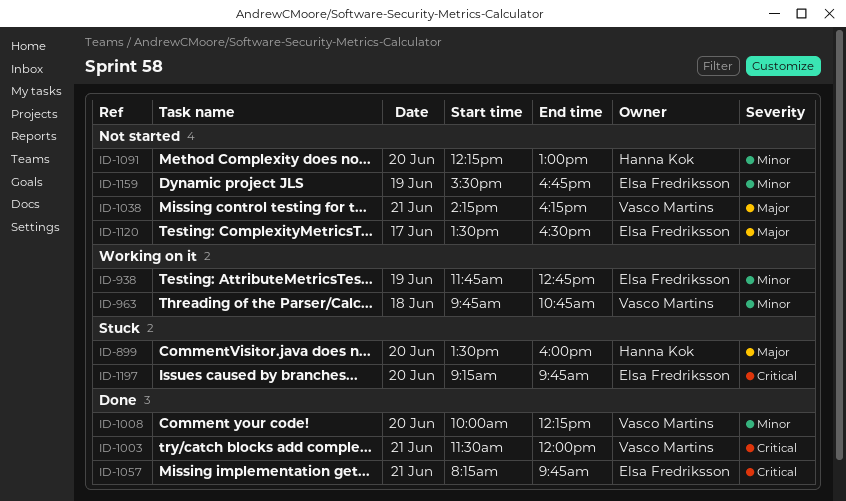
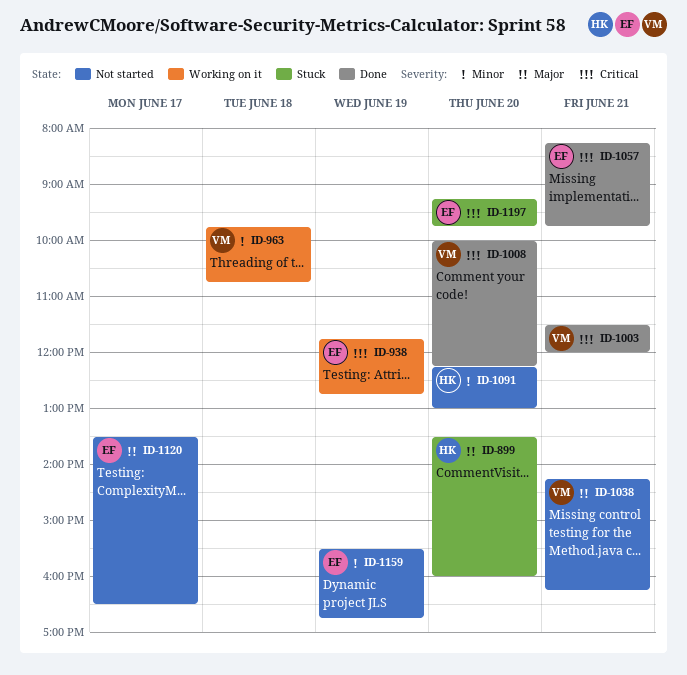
ID-938, priority: Minor -> Critical
ID-1008, priority: Minor -> Critical

